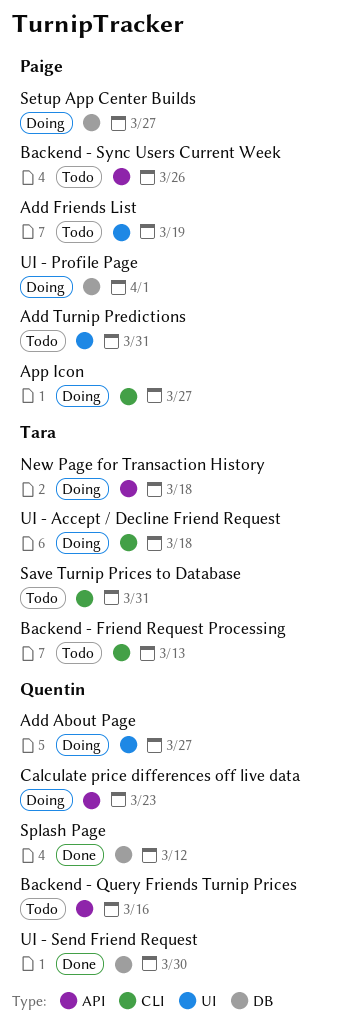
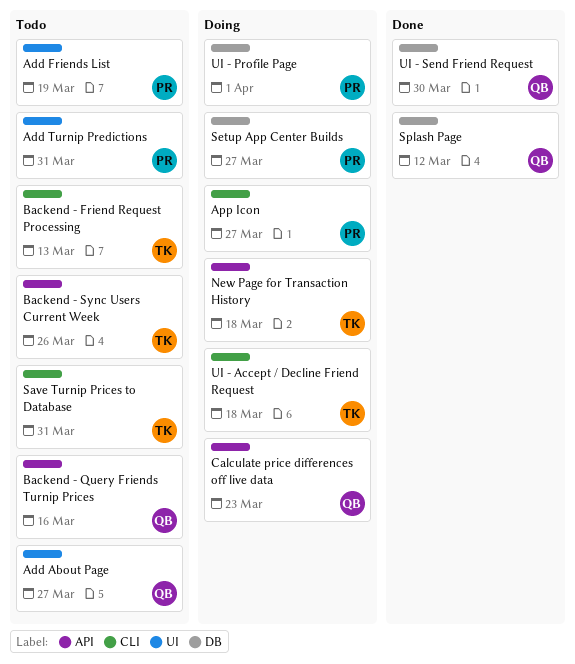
Add About Page, status: Doing -> Todo
Backend - Sync Users Current Week, owner: Paige -> Tara

